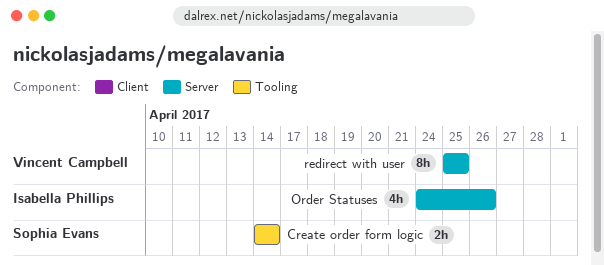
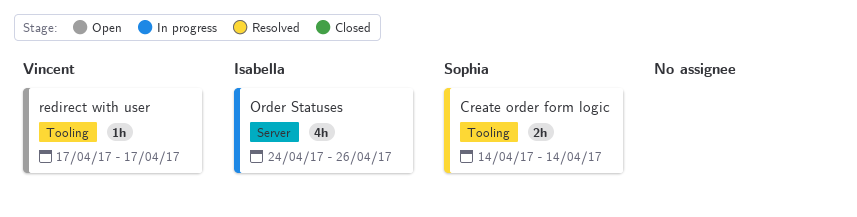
redirect with user, label: Server -> Tooling
redirect with user, estimate: 8h -> 1h
redirect with user, start: Apr 25 -> Apr 17
redirect with user, due: Apr 25 -> Apr 17

